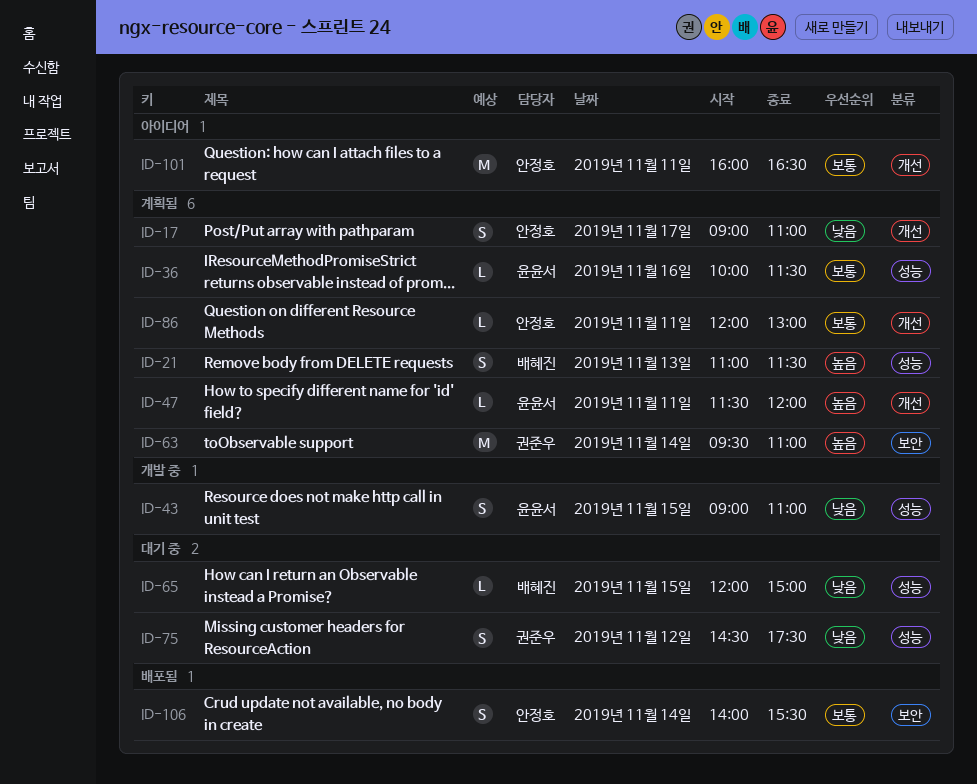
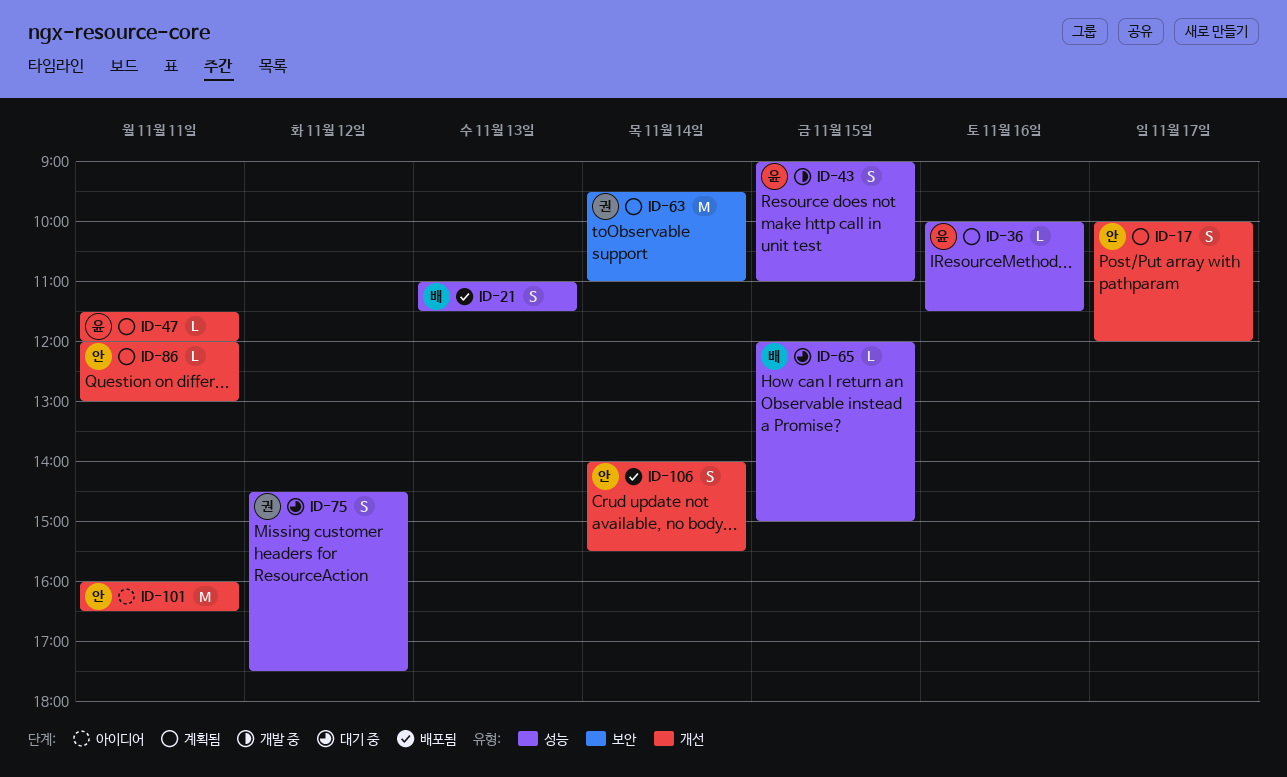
ID-17, begins: 09:00 -> 10:00
ID-17, ends: 11:00 -> 12:00
ID-21, status: 계획됨 -> 배포됨
ID-106, label: 보안 -> 개선

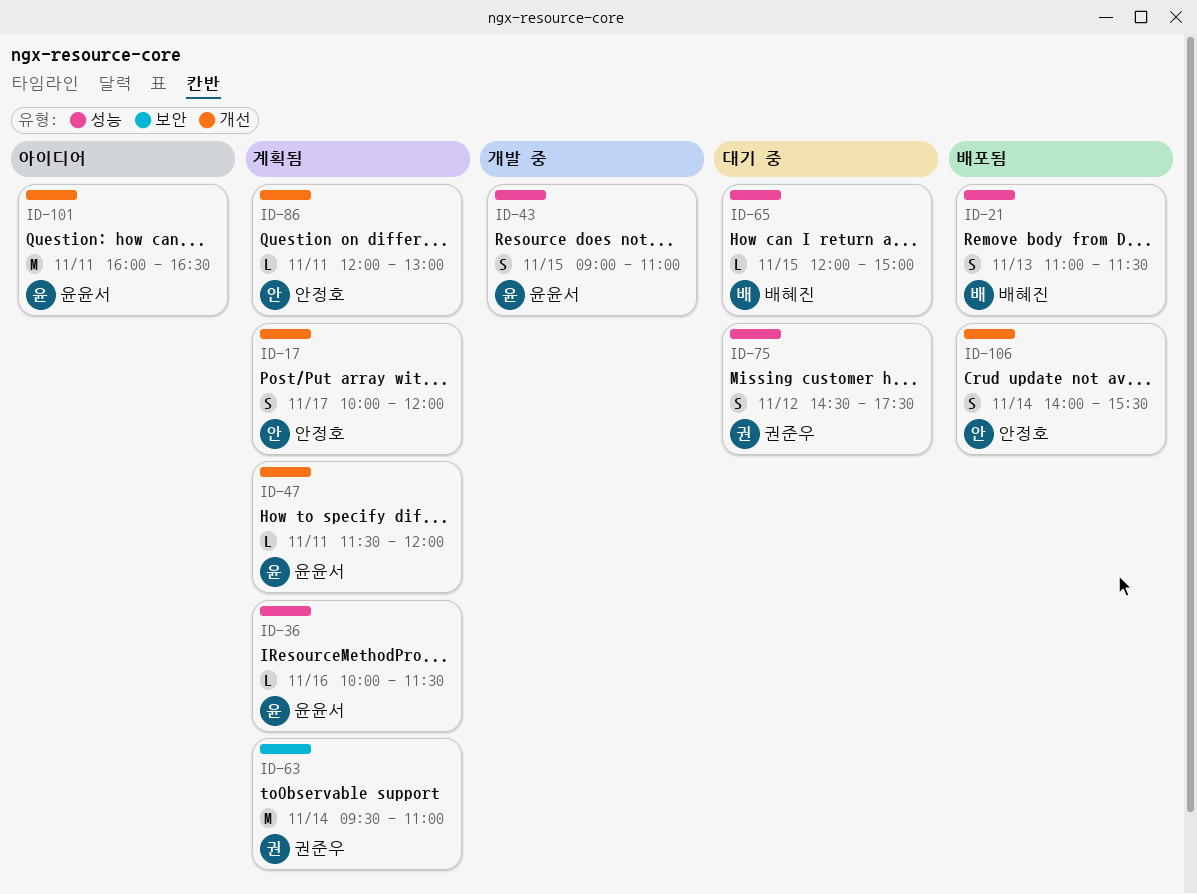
ID-101, owner: 안정호 -> 윤윤서

